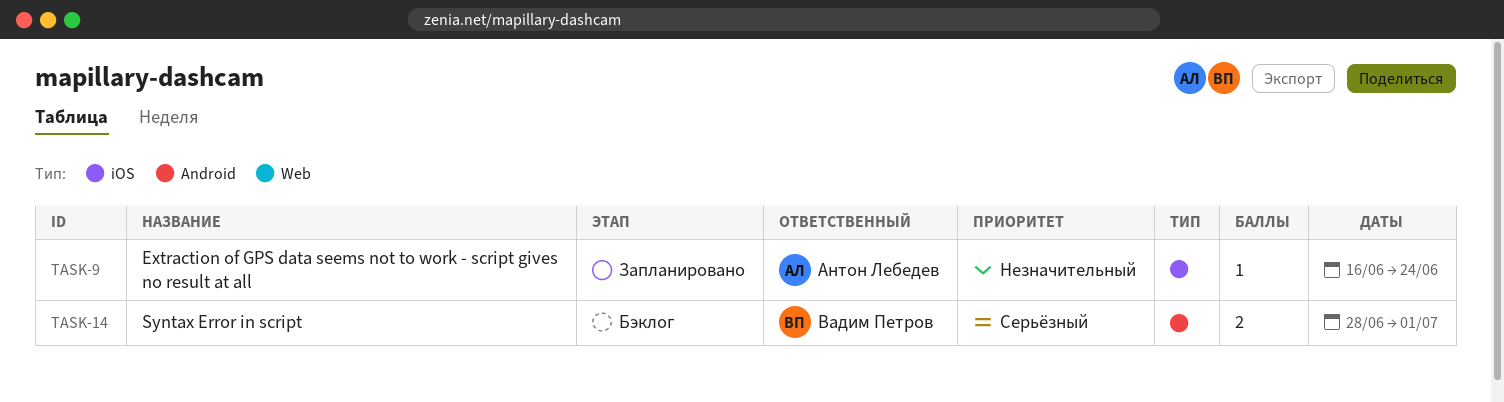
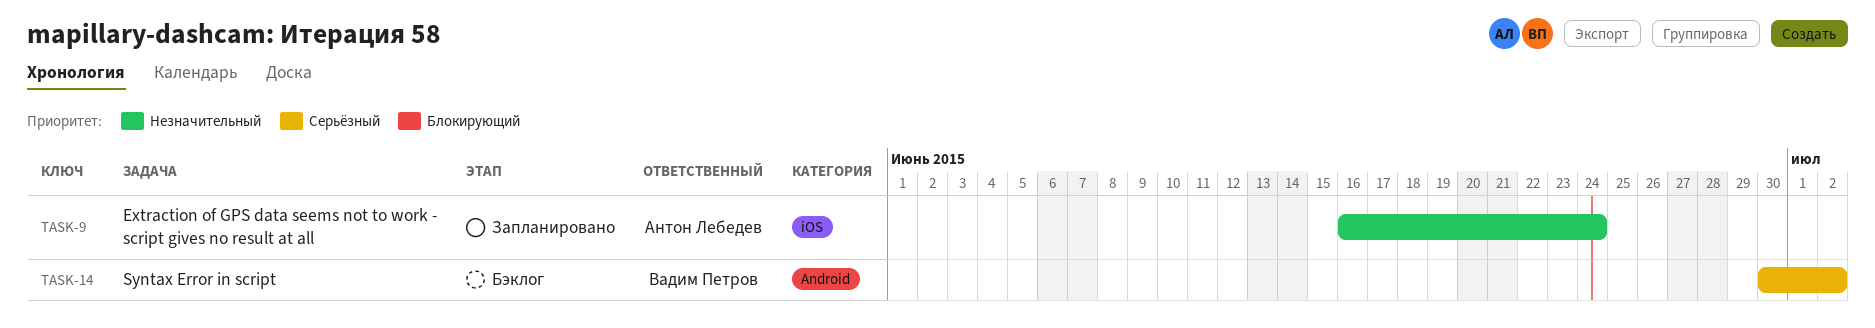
TASK-14, start: Jun 28 -> Jun 30
TASK-14, due: Jul 1 -> Jul 2

